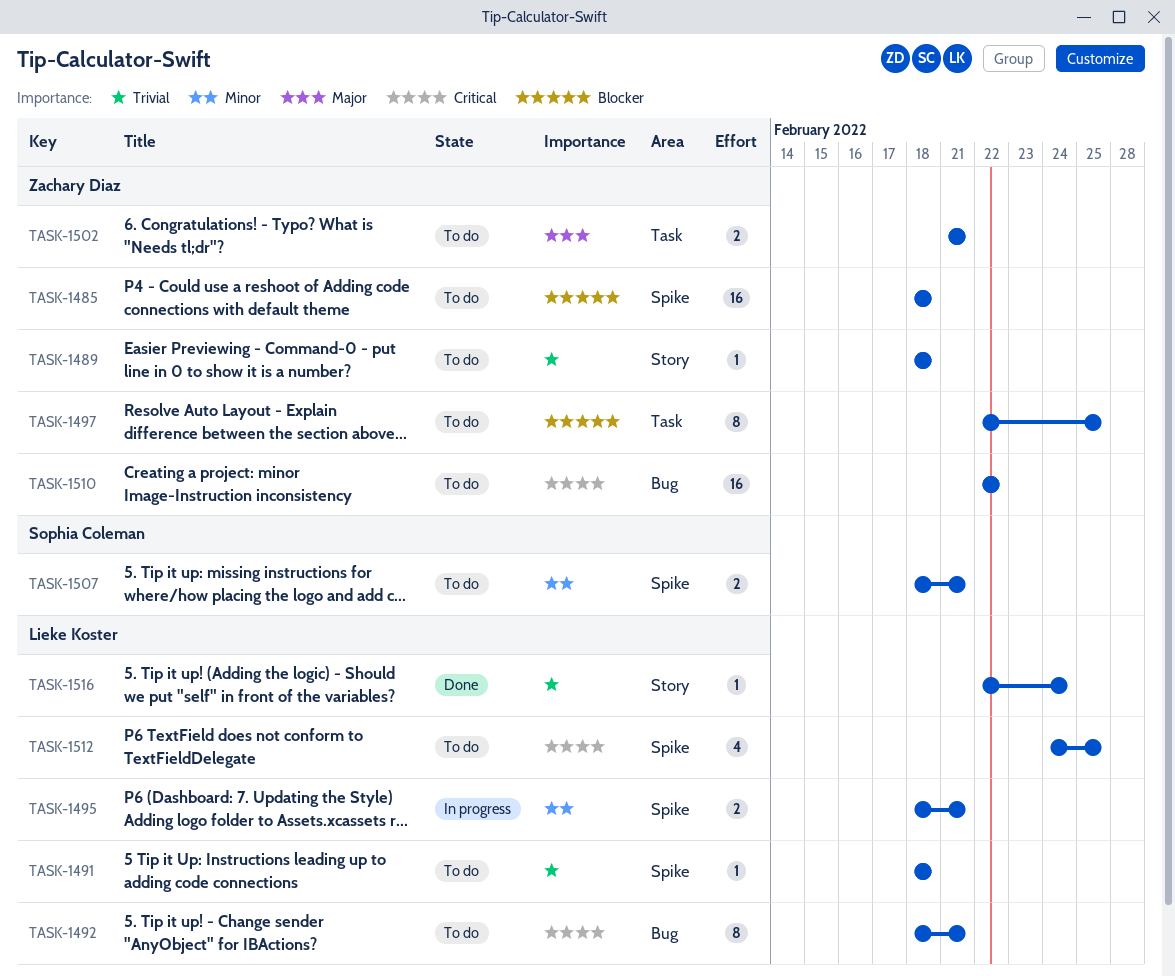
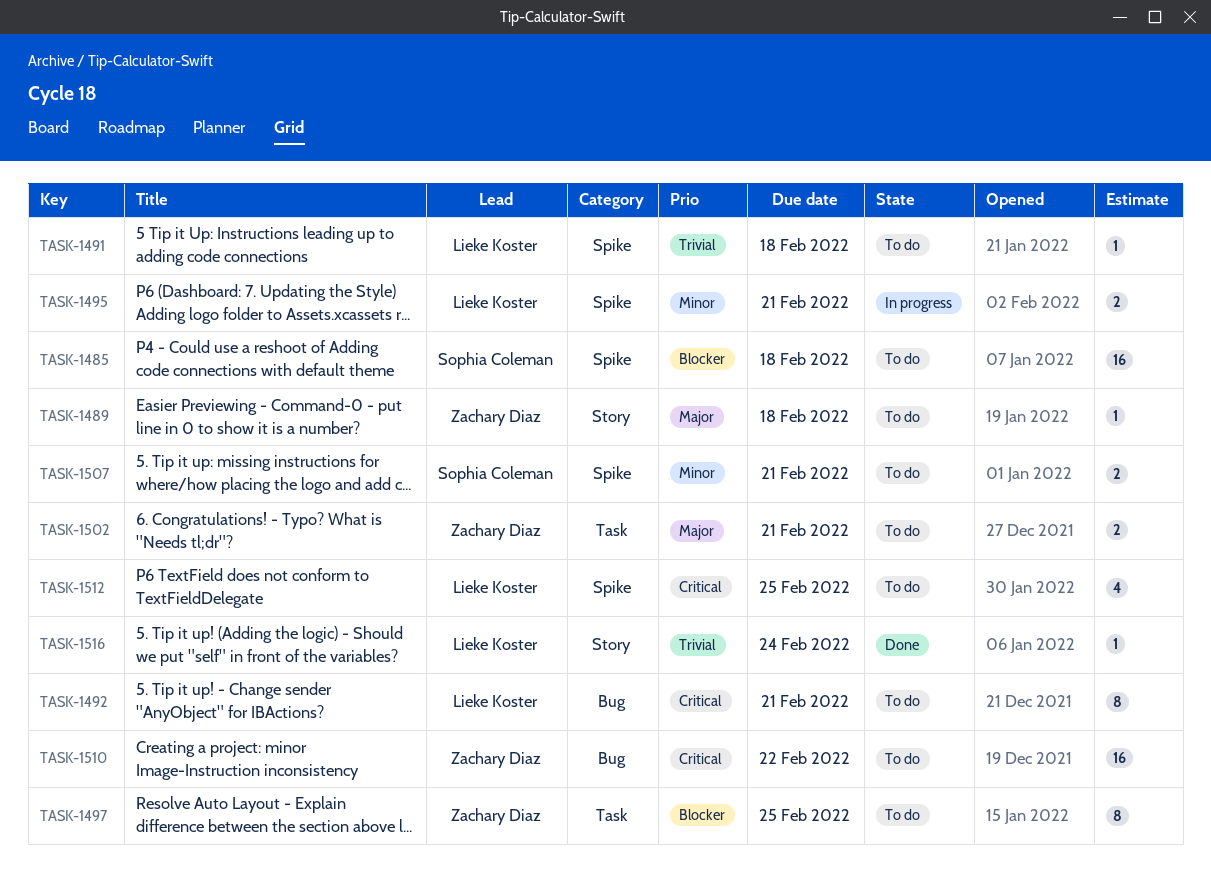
TASK-1485, owner: Zachary Diaz -> Sophia Coleman
TASK-1489, priority: Trivial -> Major

